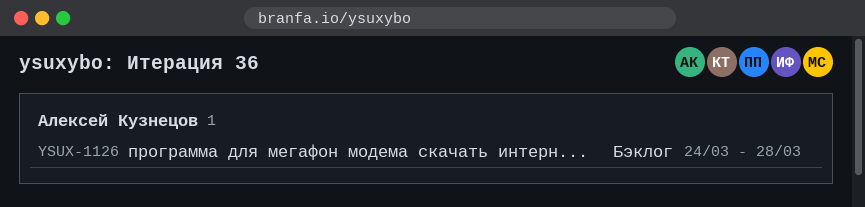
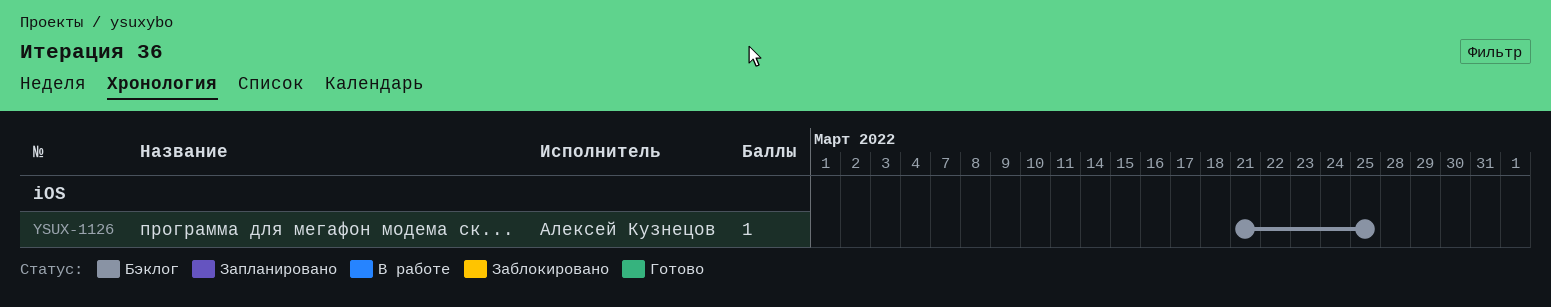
YSUX-1126, start: Mar 24 -> Mar 21
YSUX-1126, due: Mar 28 -> Mar 25

